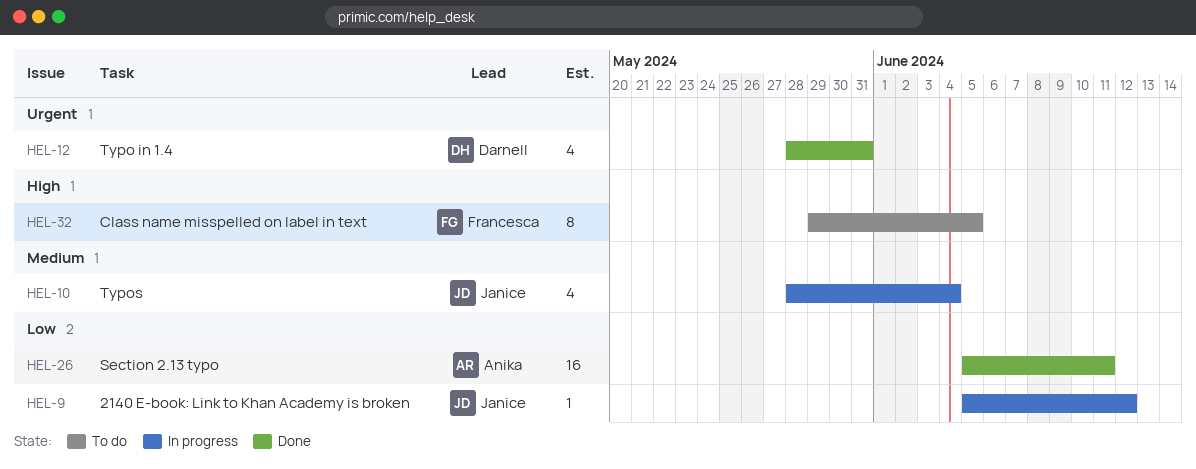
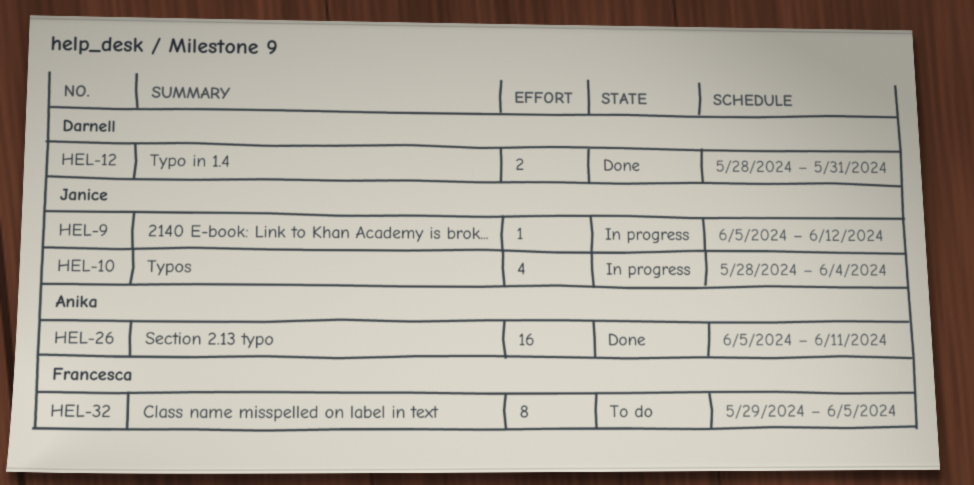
HEL-12, estimate: 4 -> 2

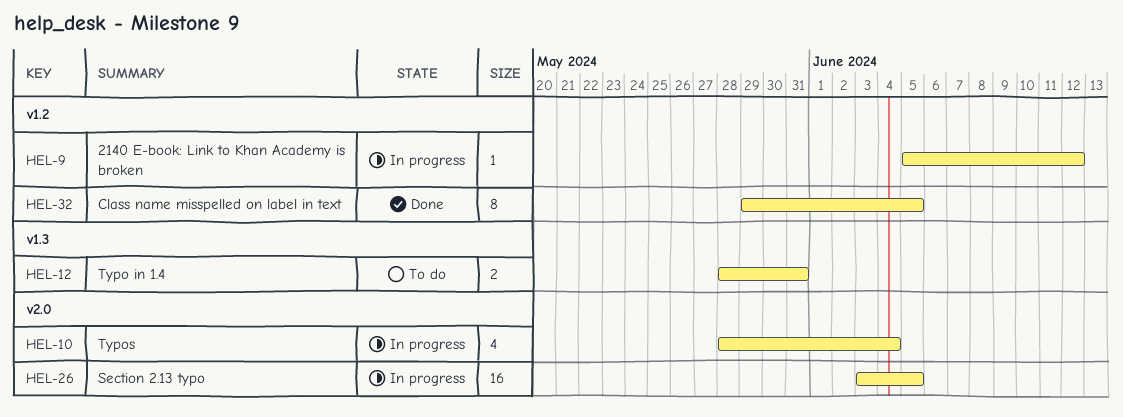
HEL-12, status: Done -> To do
HEL-26, status: Done -> In progress
HEL-26, start: Jun 5 -> Jun 3
HEL-26, due: Jun 11 -> Jun 5
HEL-32, status: To do -> Done

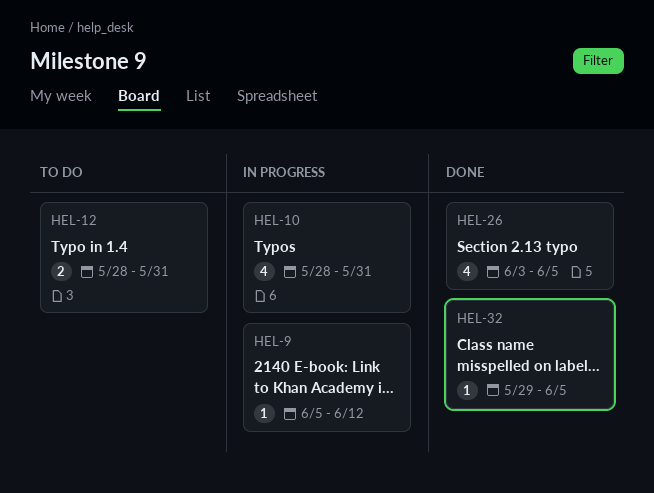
HEL-10, due: Jun 4 -> May 31
HEL-26, status: In progress -> Done
HEL-26, estimate: 16 -> 4
HEL-32, estimate: 8 -> 1

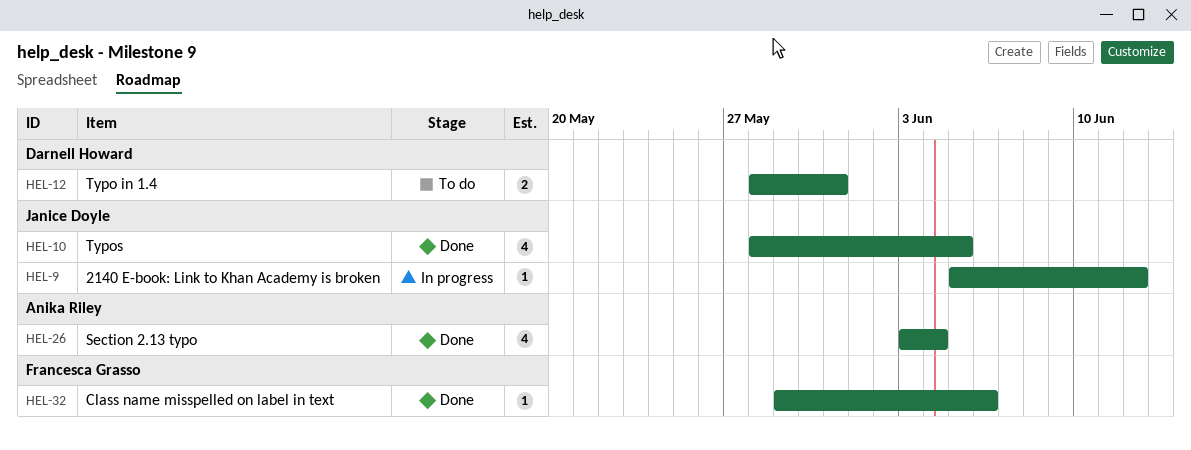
HEL-10, status: In progress -> Done
HEL-10, due: May 31 -> Jun 5
HEL-26, due: Jun 5 -> Jun 4
HEL-32, due: Jun 5 -> Jun 6

